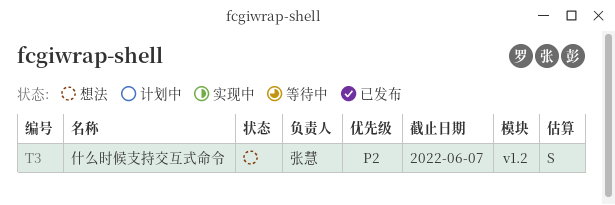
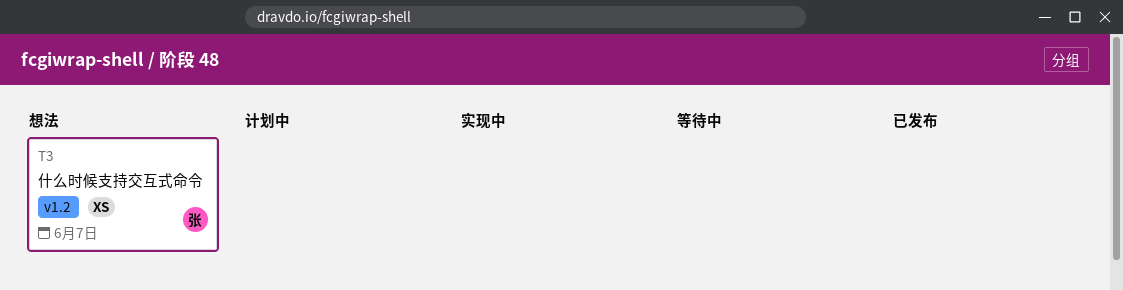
T3, estimate: S -> XS

